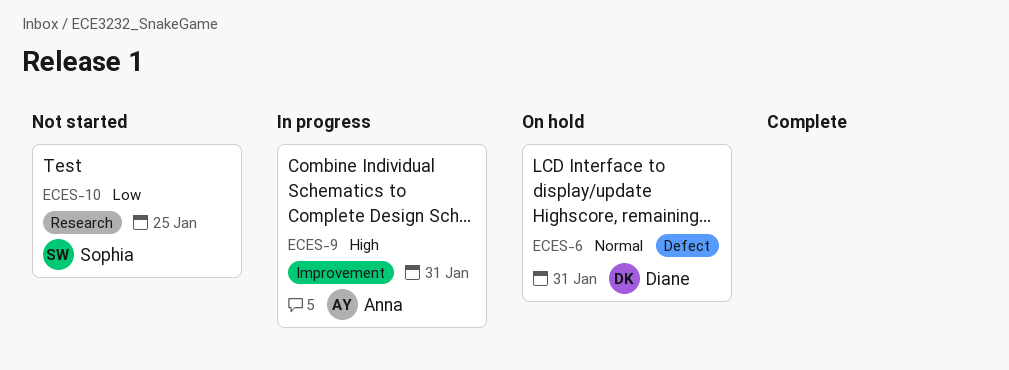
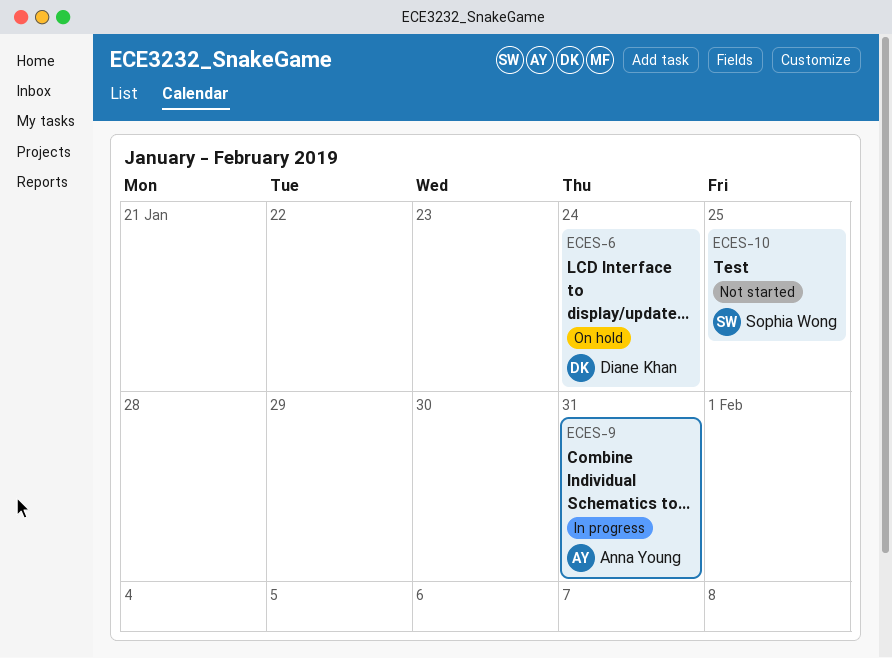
ECES-6, due: Jan 31 -> Jan 24

